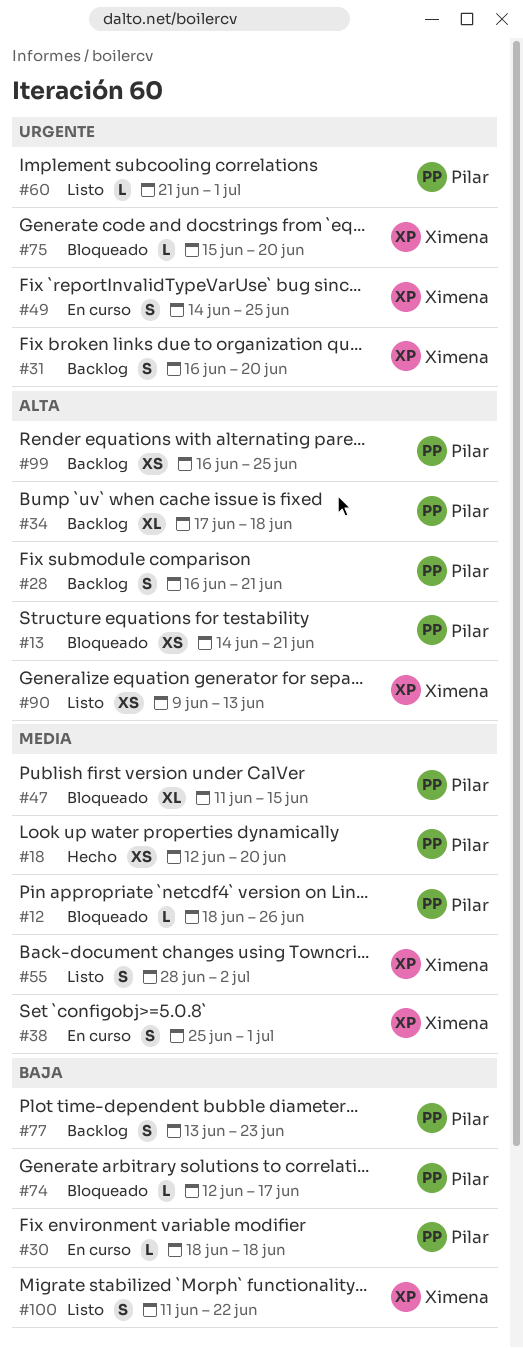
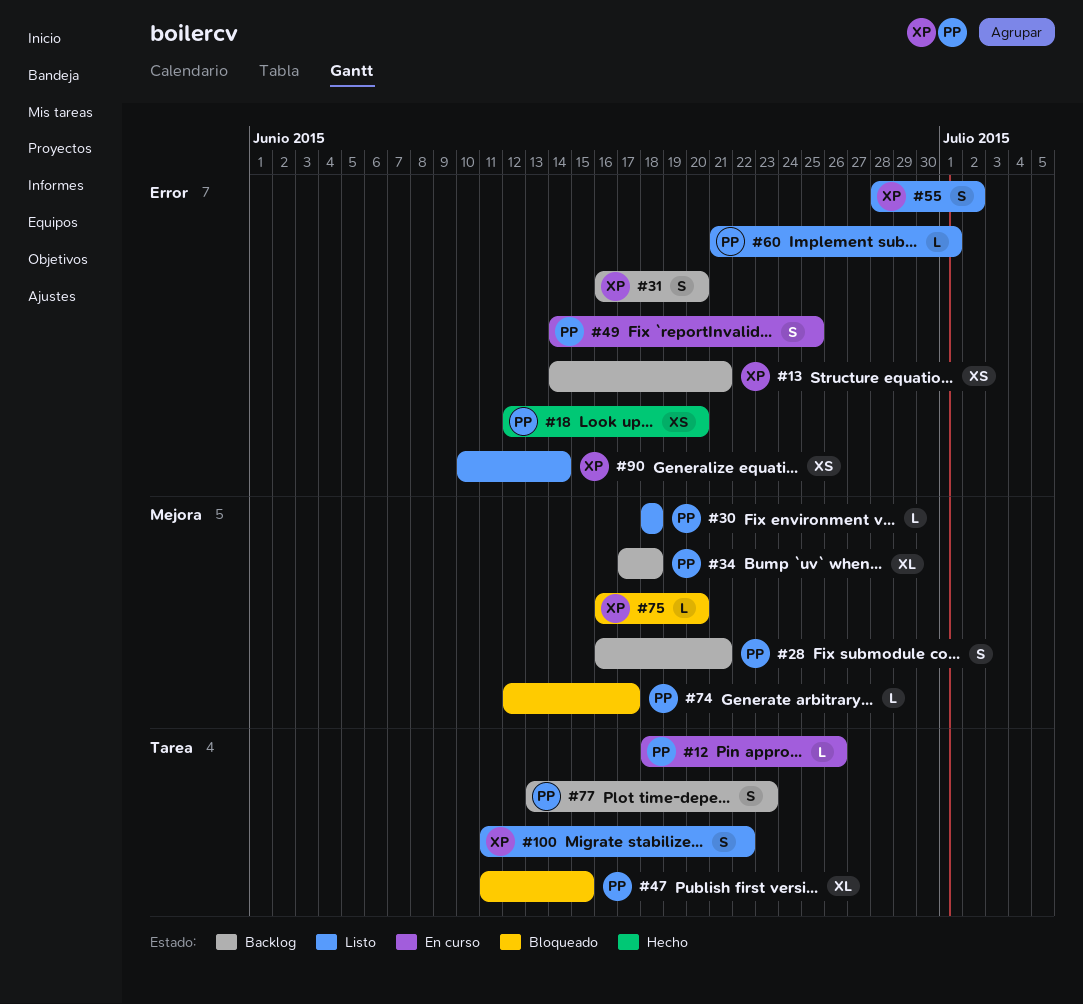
#12, status: Bloqueado -> En curso
#13, status: Bloqueado -> Backlog
#13, owner: Pilar -> Ximena
#30, status: En curso -> Listo
#38: present -> none
#49, owner: Ximena -> Pilar
#75, start: Jun 15 -> Jun 16
#90, start: Jun 9 -> Jun 10
#90, due: Jun 13 -> Jun 14
#99: present -> none

